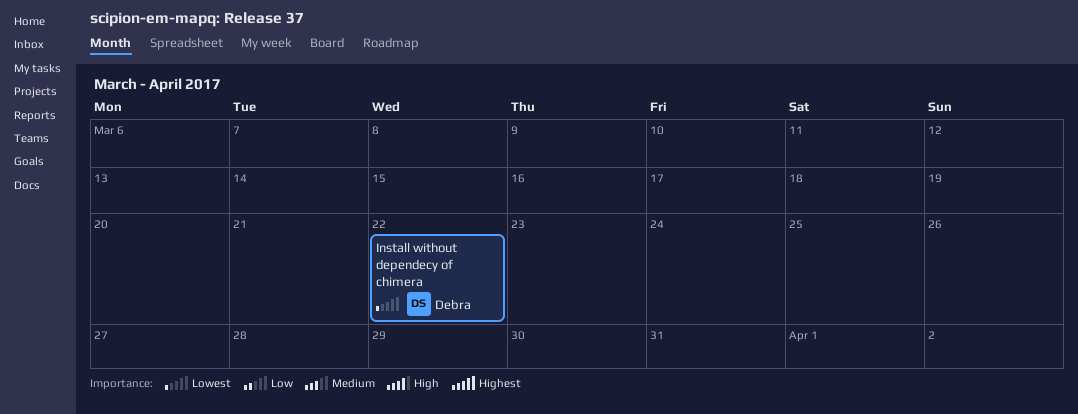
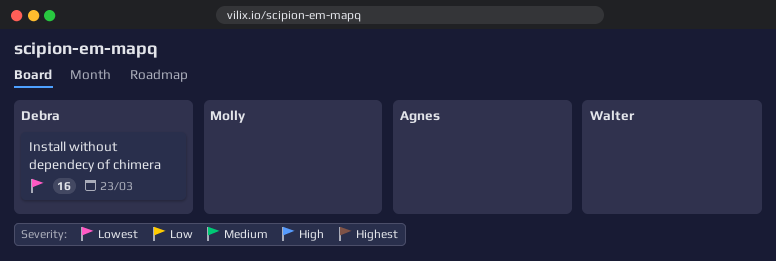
Install without dependecy of chimera, due: Mar 22 -> Mar 23

